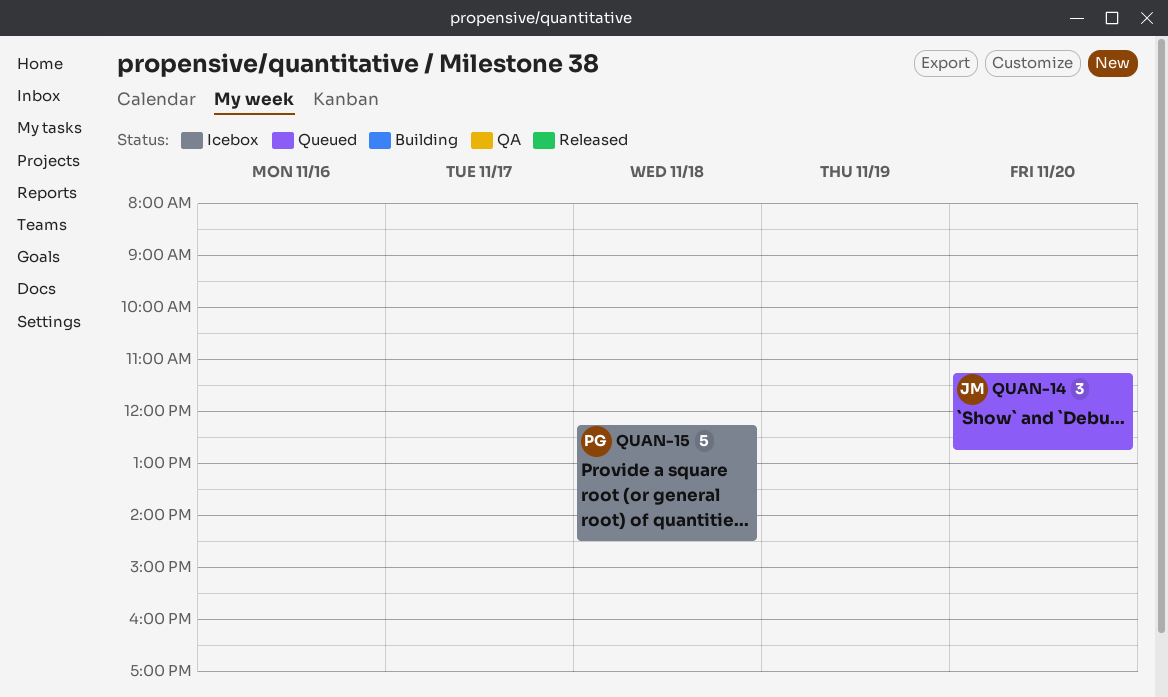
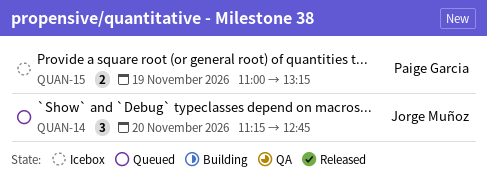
QUAN-15, estimate: 5 -> 2
QUAN-15, day: Nov 18 -> Nov 19
QUAN-15, begins: 12:15 -> 11:00
QUAN-15, ends: 14:30 -> 13:15

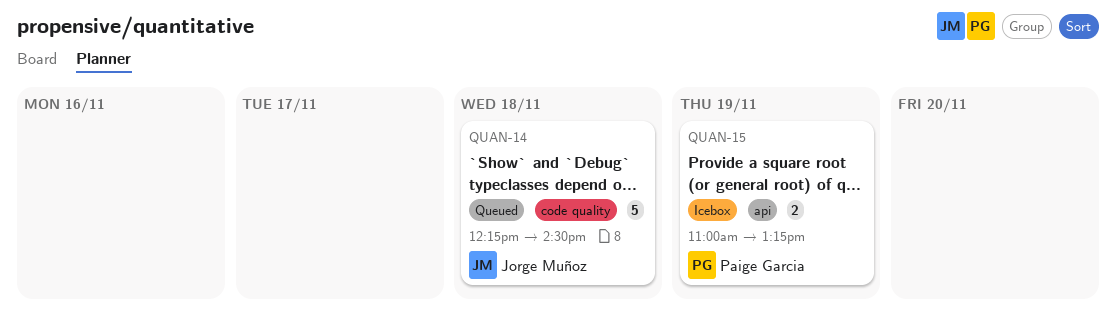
QUAN-14, estimate: 3 -> 5
QUAN-14, day: Nov 20 -> Nov 18
QUAN-14, begins: 11:15 -> 12:15
QUAN-14, ends: 12:45 -> 14:30

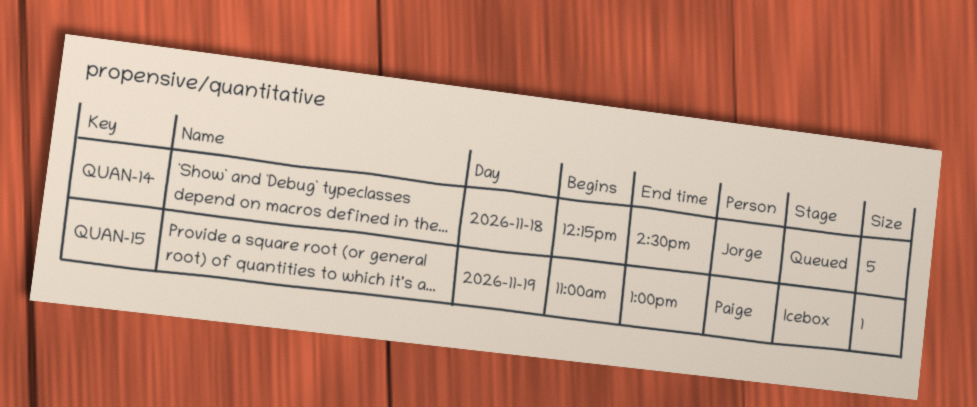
QUAN-15, estimate: 2 -> 1
QUAN-15, ends: 13:15 -> 13:00

